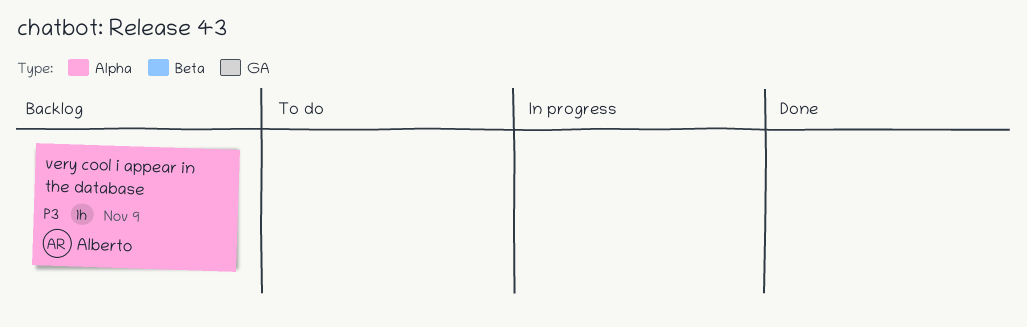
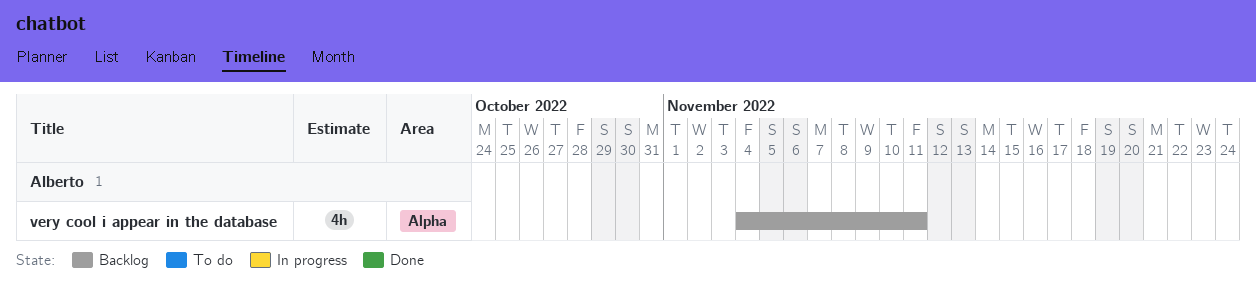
very cool i appear in the database, estimate: 1h -> 4h
very cool i appear in the database, due: Nov 9 -> Nov 11

